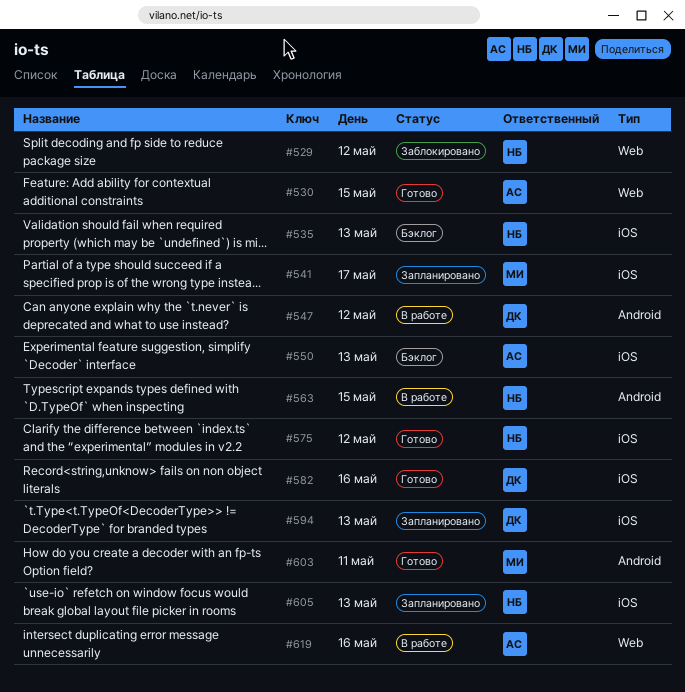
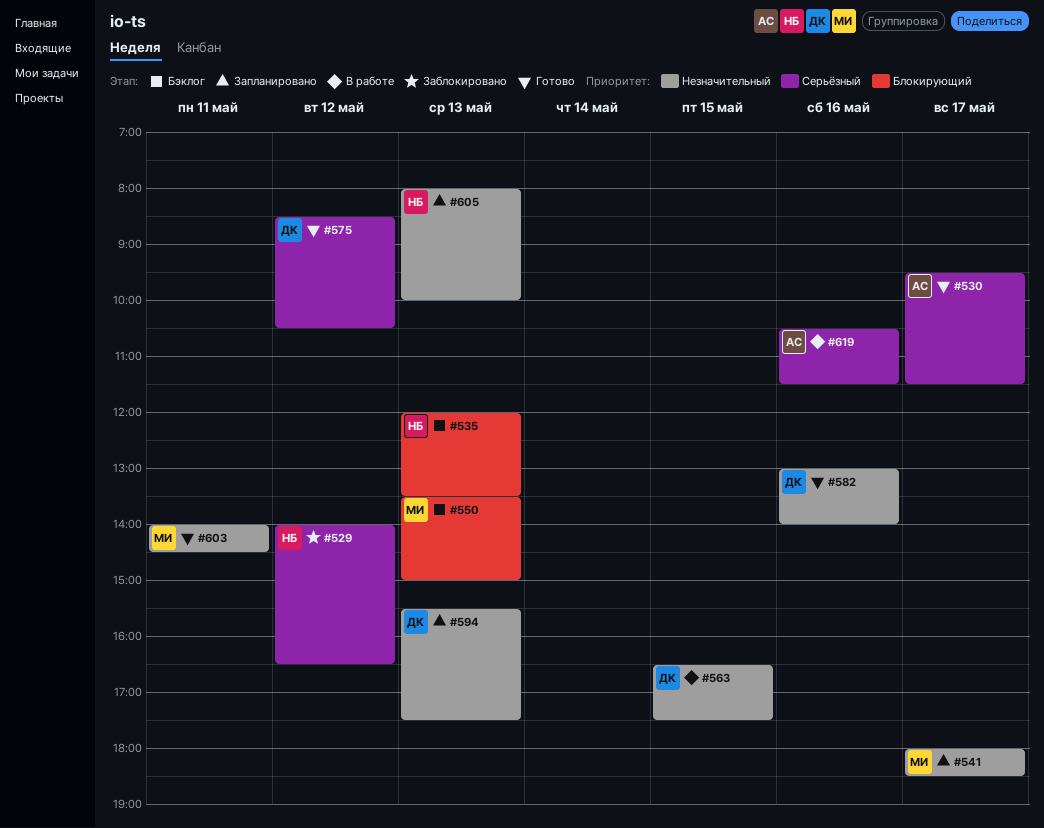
#530, day: May 15 -> May 17
#547: present -> none
#550, owner: АС -> МИ
#563, owner: НБ -> ДК
#575, owner: НБ -> ДК

